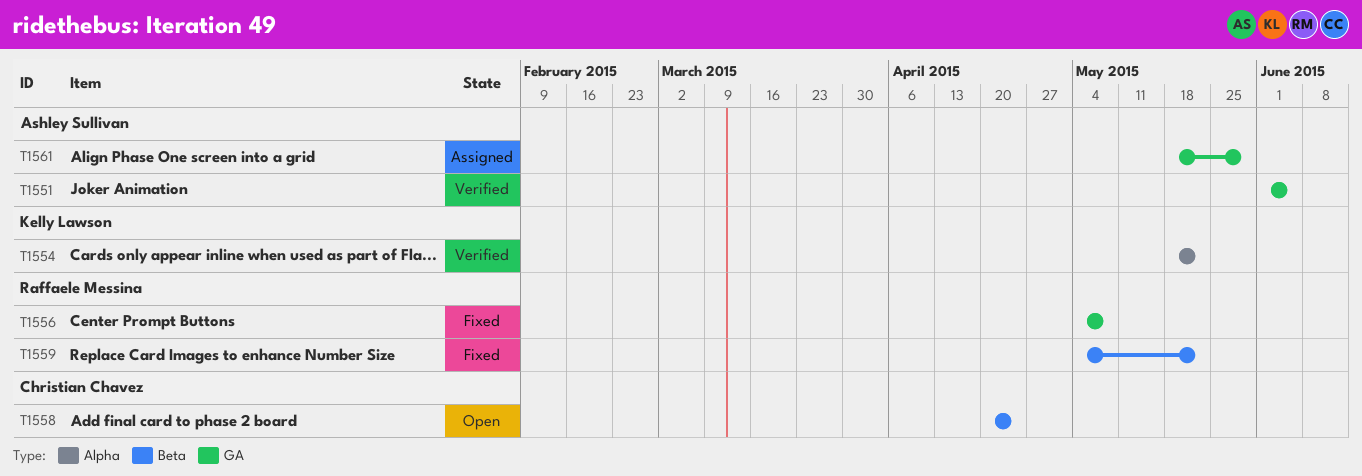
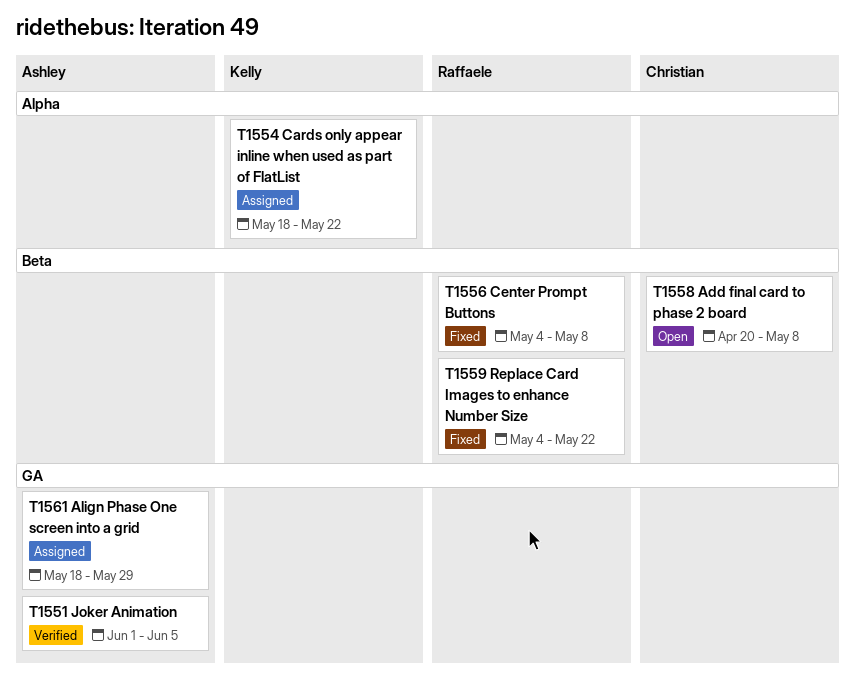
T1554, status: Verified -> Assigned
T1556, label: GA -> Beta
T1558, due: Apr 24 -> May 8

